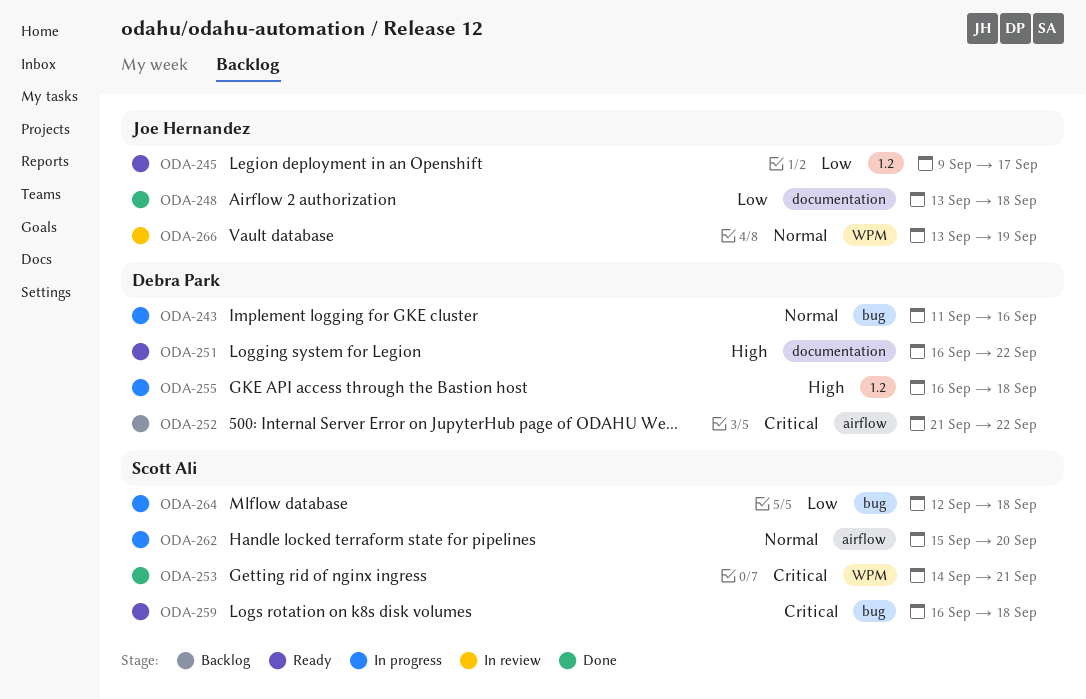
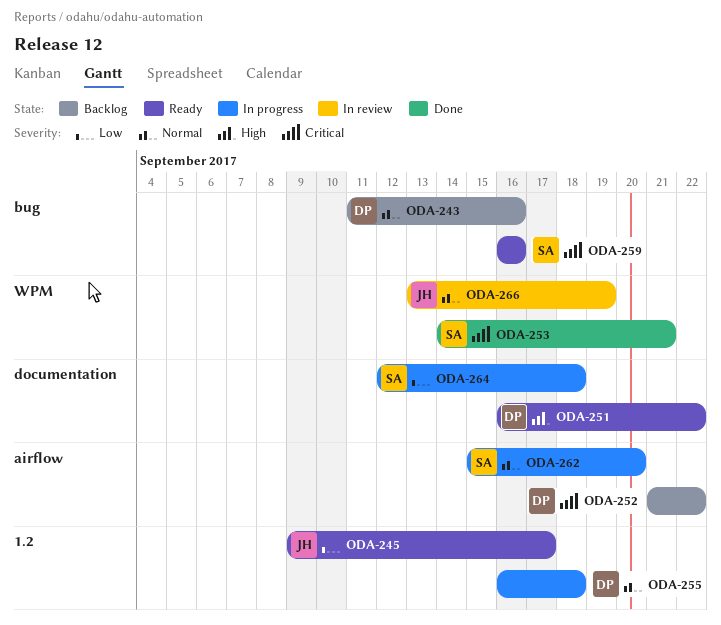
ODA-243, status: In progress -> Backlog
ODA-248: present -> none
ODA-255, priority: High -> Normal
ODA-259, due: Sep 18 -> Sep 16
ODA-264, label: bug -> documentation

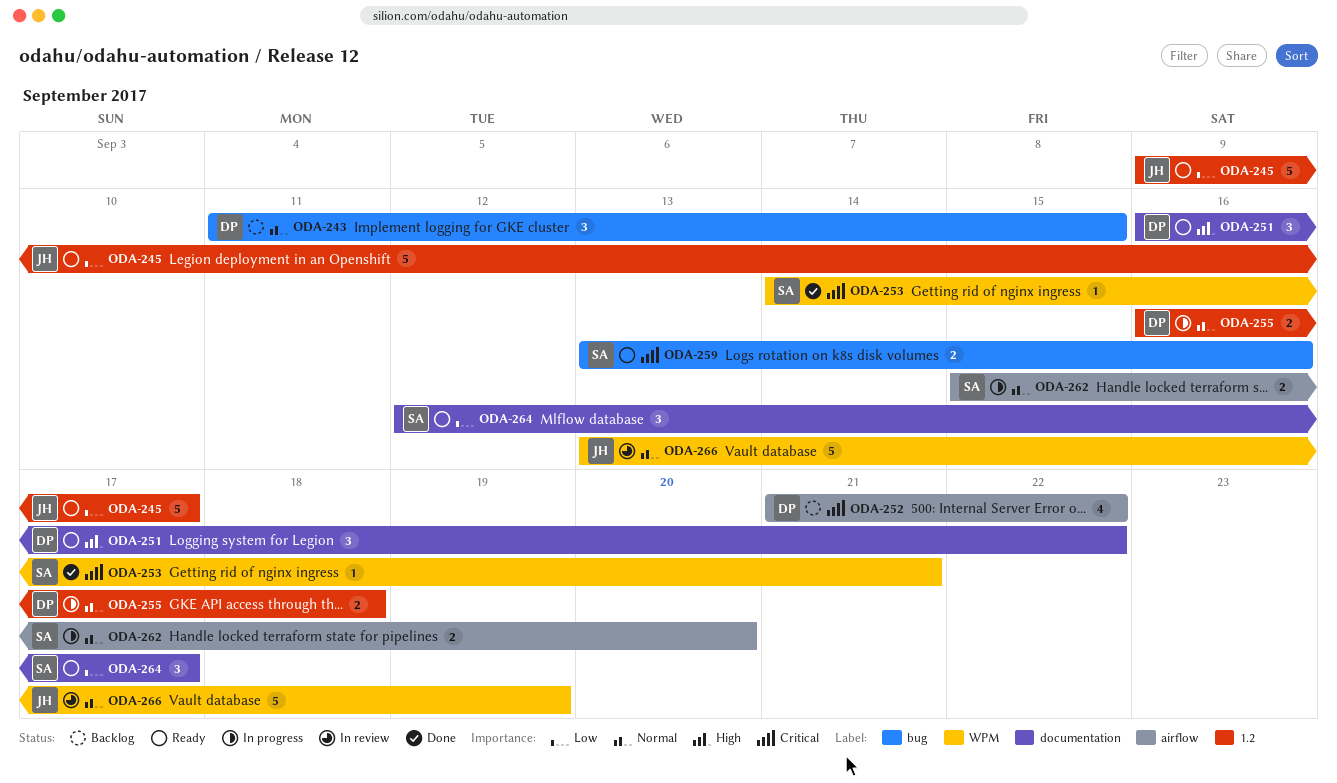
ODA-243, due: Sep 16 -> Sep 15
ODA-259, start: Sep 16 -> Sep 13
ODA-264, status: In progress -> Ready
ODA-264, due: Sep 18 -> Sep 17

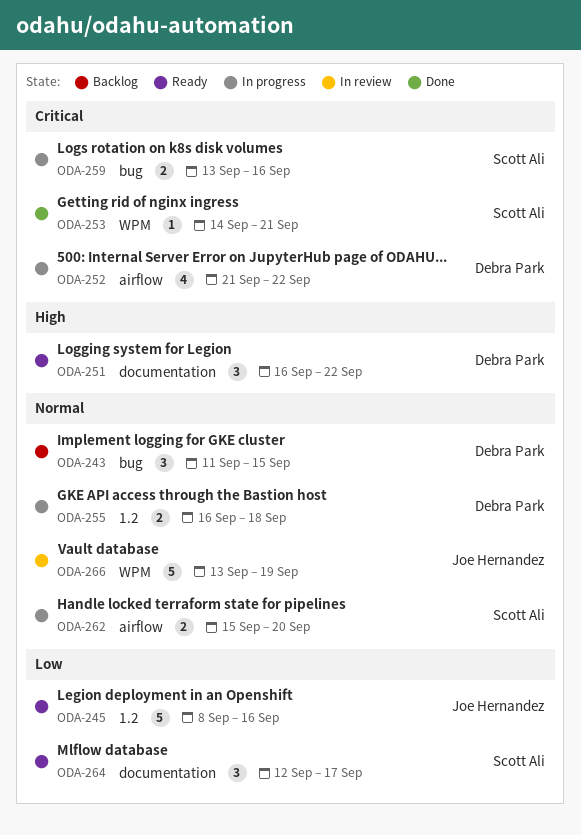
ODA-245, start: Sep 9 -> Sep 8
ODA-245, due: Sep 17 -> Sep 16
ODA-252, status: Backlog -> In progress
ODA-259, status: Ready -> In progress

